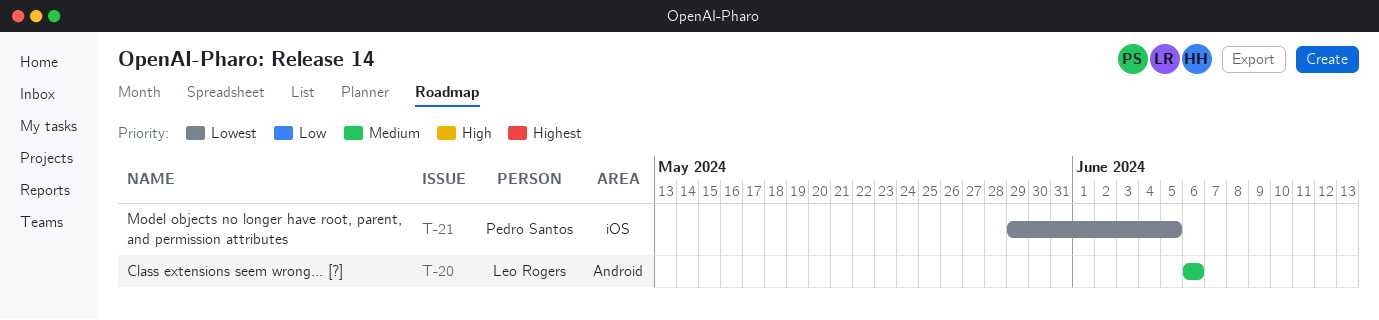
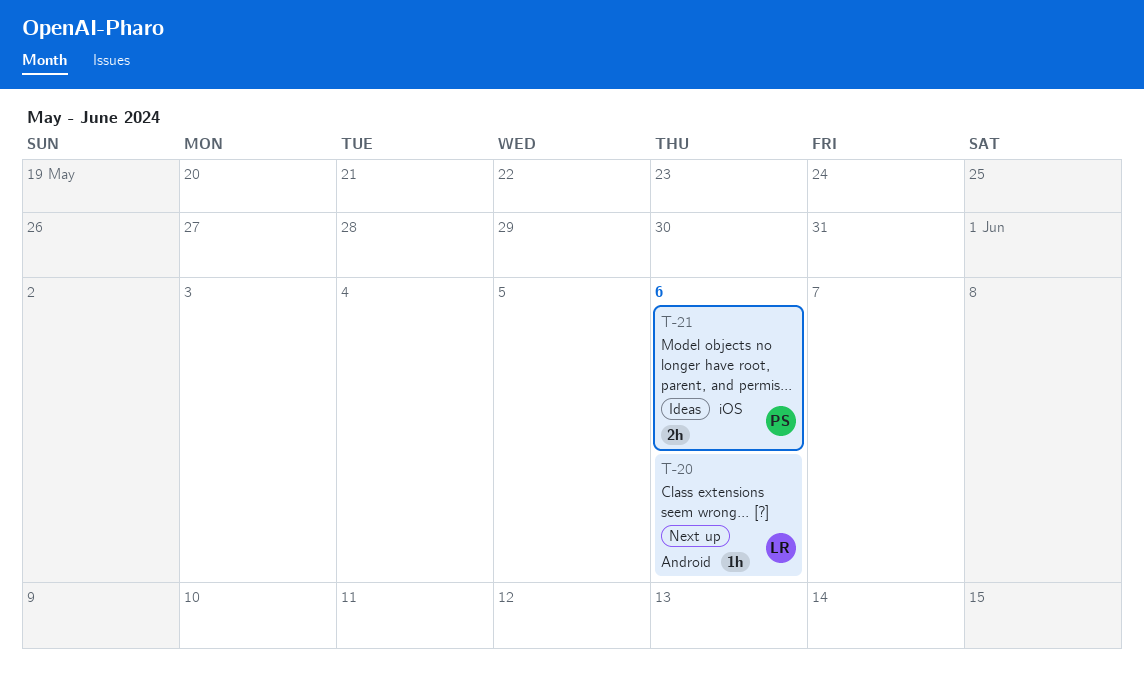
T-21, due: Jun 5 -> Jun 6

